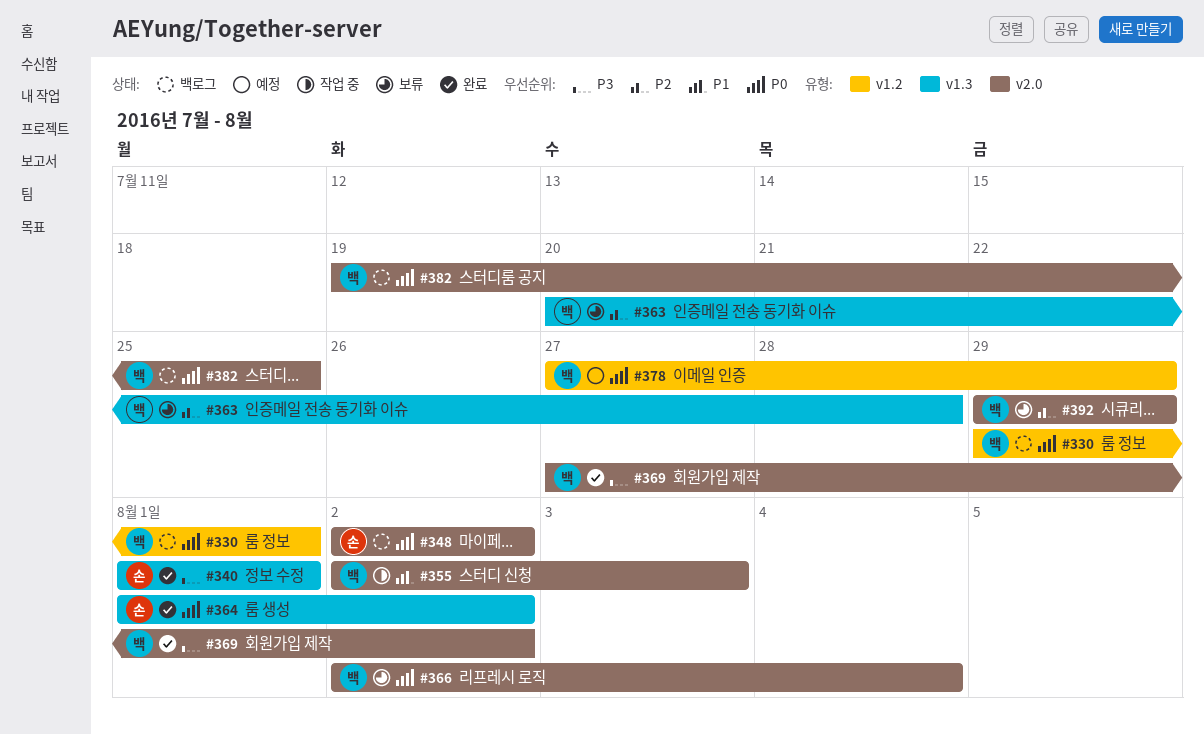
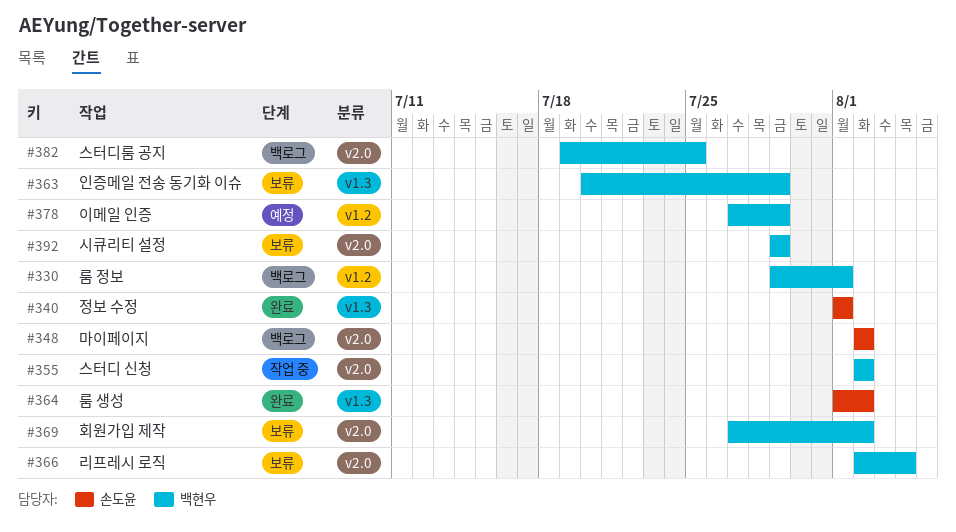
#355, due: Aug 3 -> Aug 2
#363, due: Jul 28 -> Jul 29
#369, status: 완료 -> 보류

